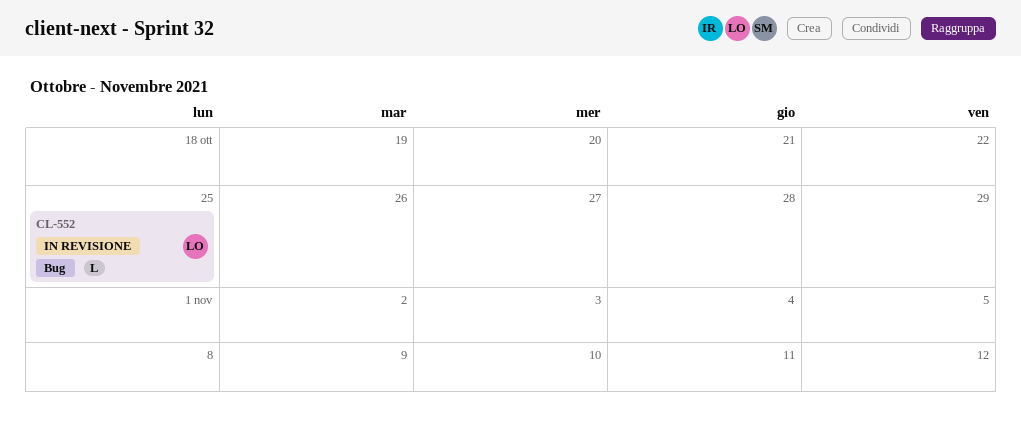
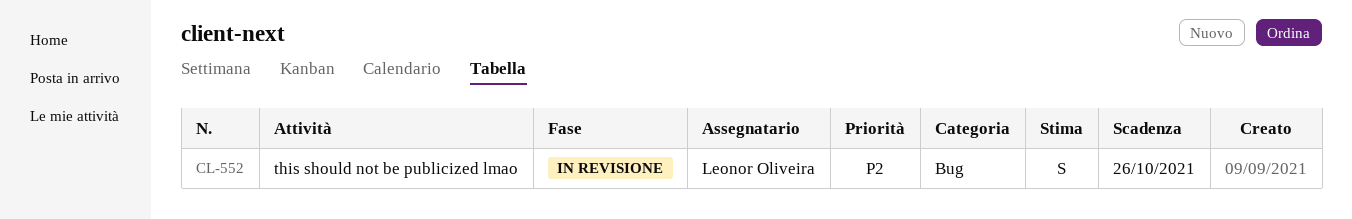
CL-552, estimate: L -> S
CL-552, due: Oct 25 -> Oct 26

